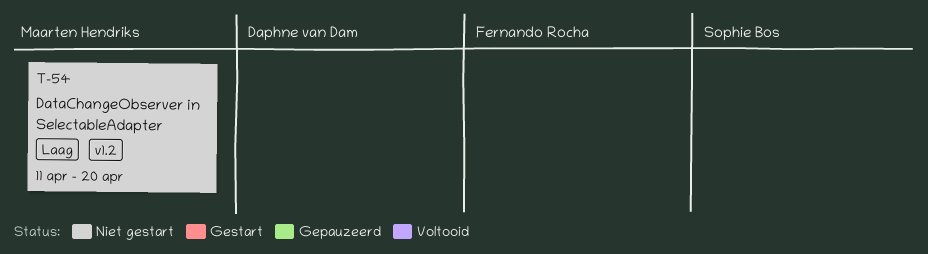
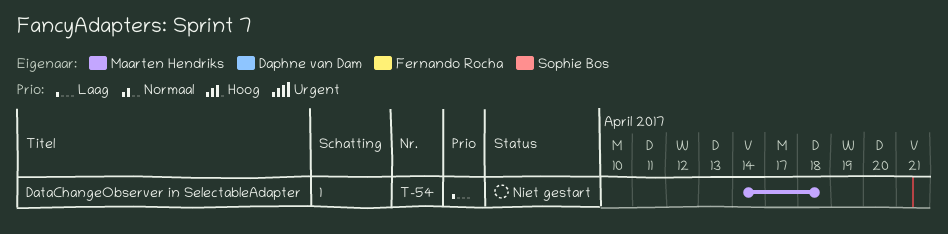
T-54, start: Apr 11 -> Apr 14
T-54, due: Apr 20 -> Apr 18

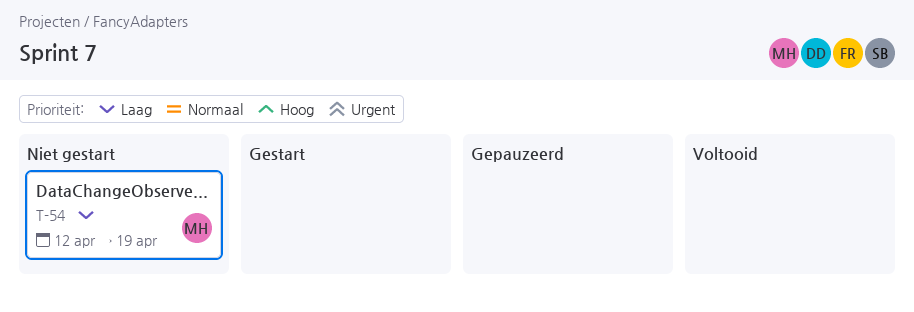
T-54, start: Apr 14 -> Apr 12
T-54, due: Apr 18 -> Apr 19

